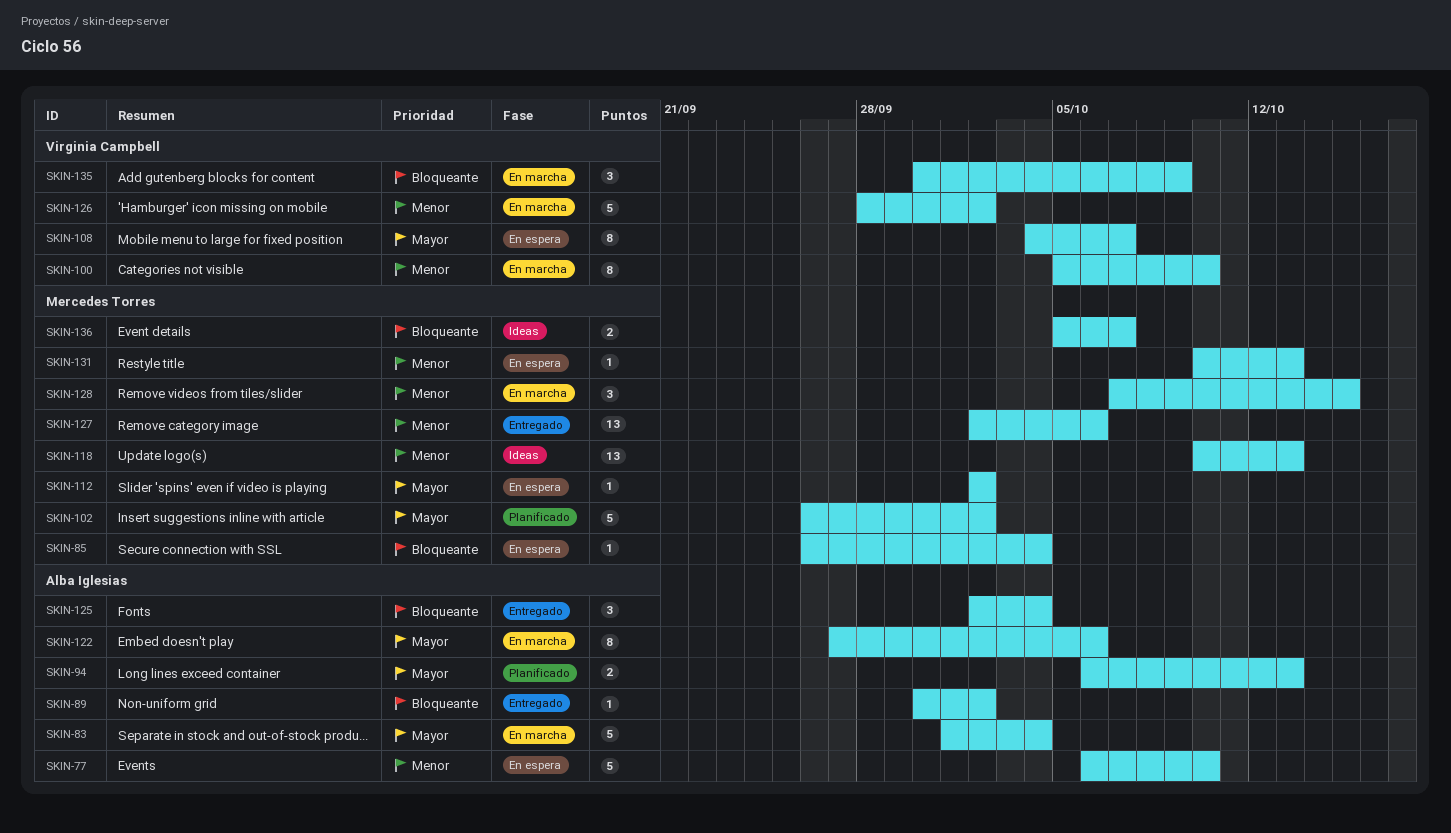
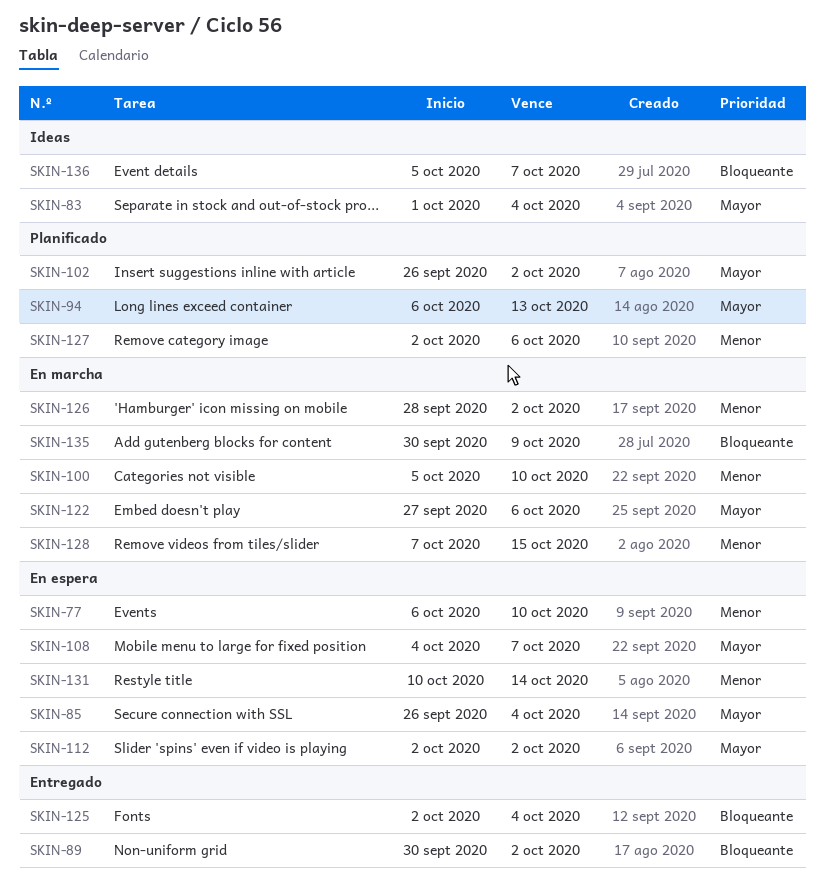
SKIN-83, status: En marcha -> Ideas
SKIN-85, priority: Bloqueante -> Mayor
SKIN-118: present -> none
SKIN-127, status: Entregado -> Planificado
SKIN-131, due: Oct 13 -> Oct 14

